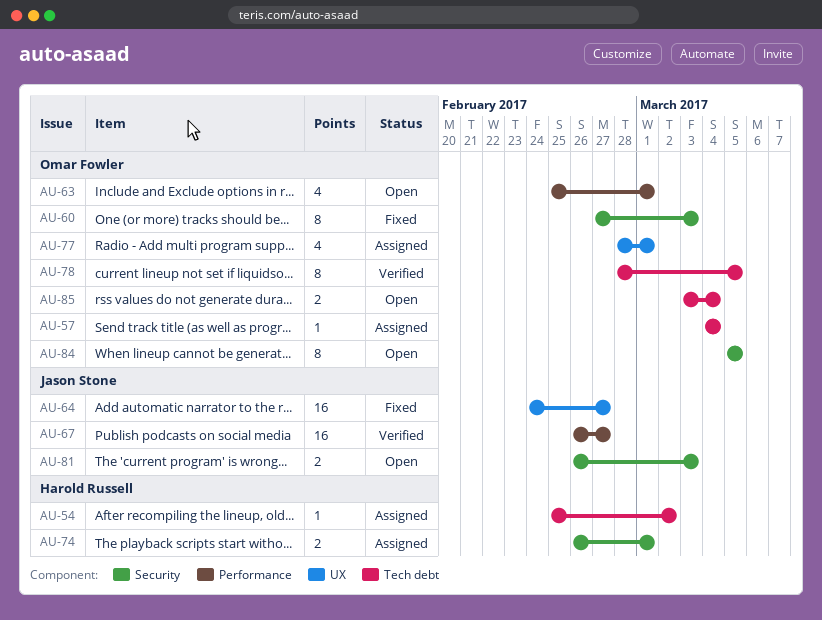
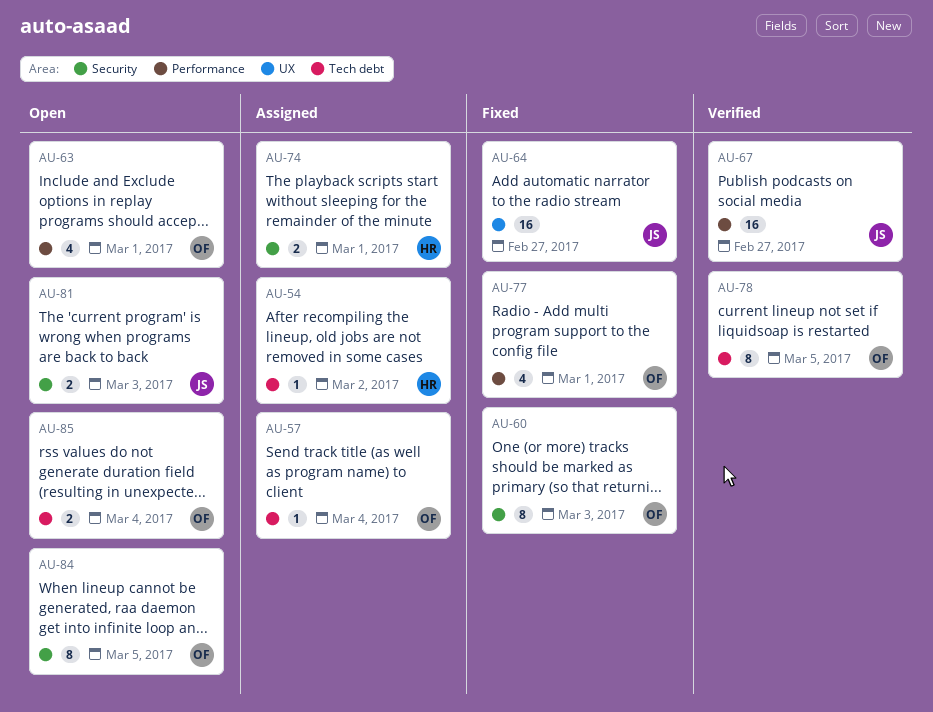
AU-77, status: Assigned -> Fixed
AU-77, label: UX -> Performance

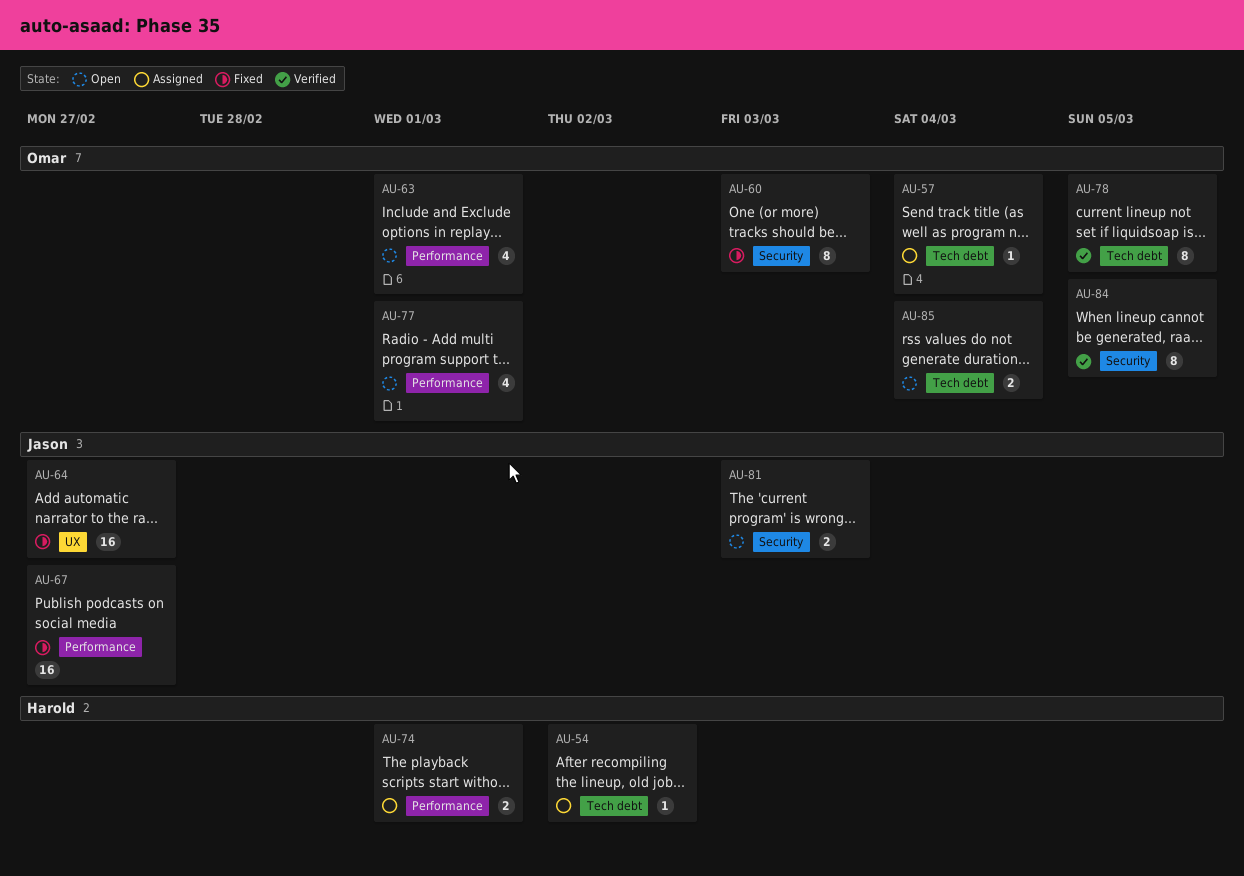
AU-67, status: Verified -> Fixed
AU-74, label: Security -> Performance
AU-77, status: Fixed -> Open
AU-84, status: Open -> Verified

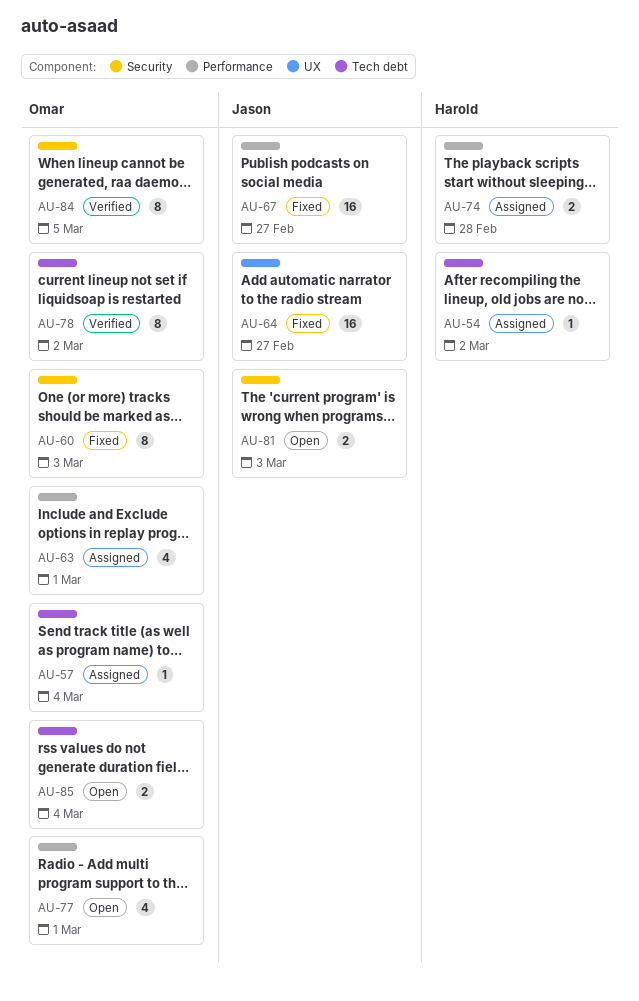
AU-63, status: Open -> Assigned
AU-74, due: Mar 1 -> Feb 28
AU-78, due: Mar 5 -> Mar 2

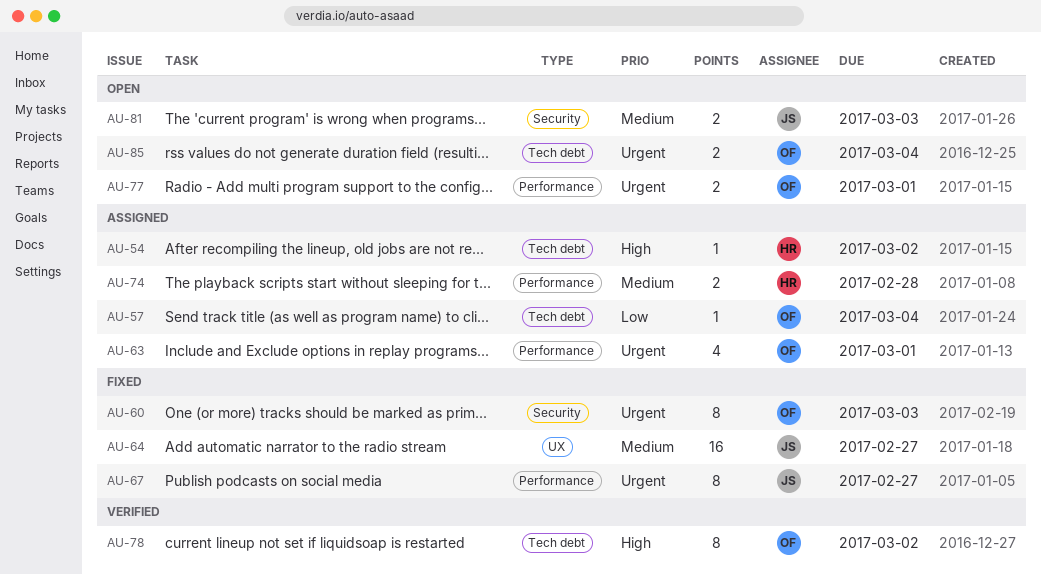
AU-67, estimate: 16 -> 8
AU-77, estimate: 4 -> 2
AU-84: present -> none

